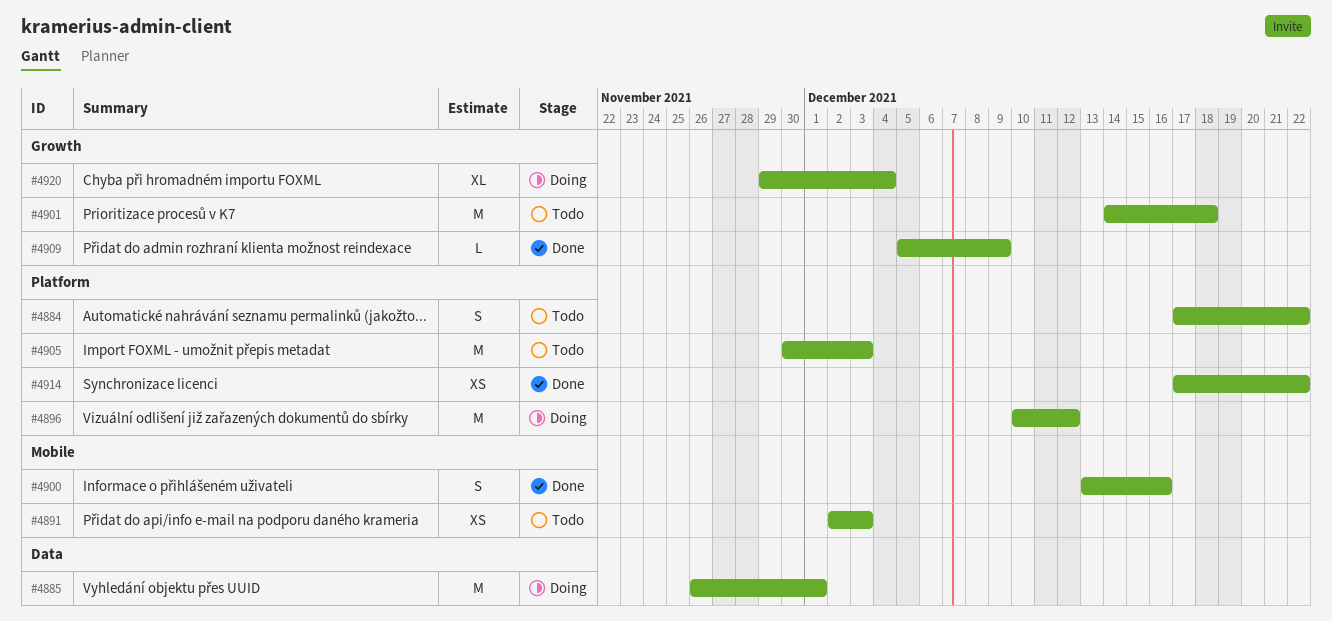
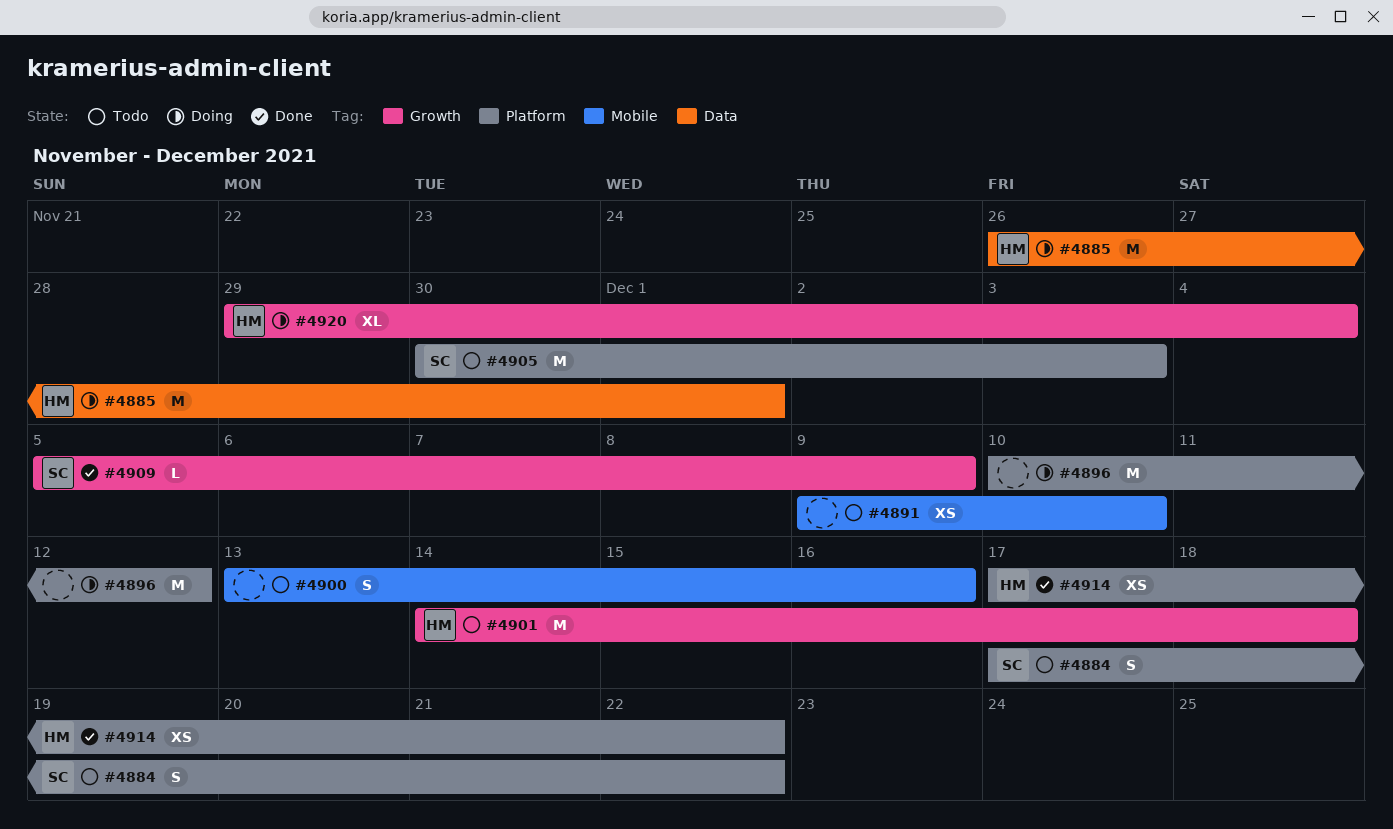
#4891, start: Dec 2 -> Dec 9
#4891, due: Dec 3 -> Dec 10
#4900, status: Done -> Todo

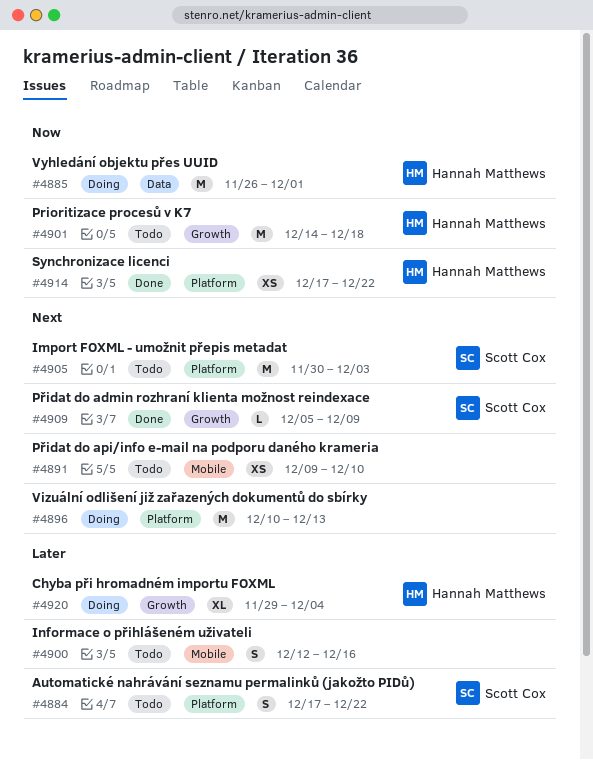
#4896, due: Dec 12 -> Dec 13
#4900, start: Dec 13 -> Dec 12

